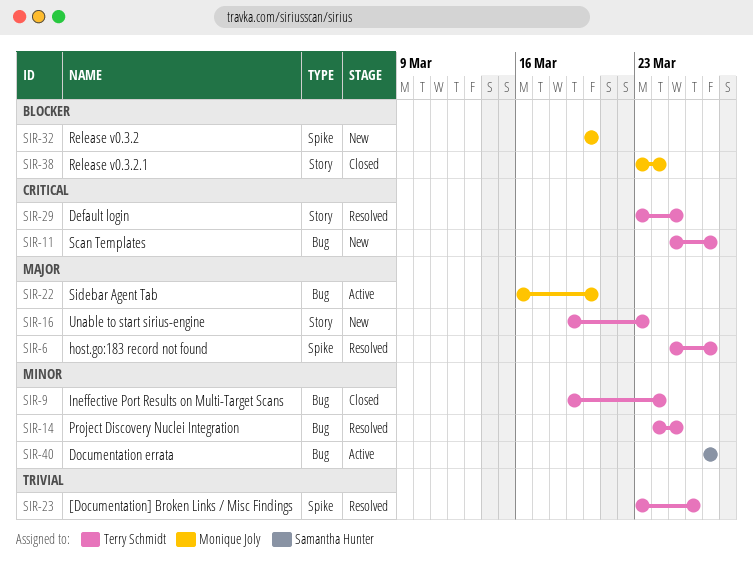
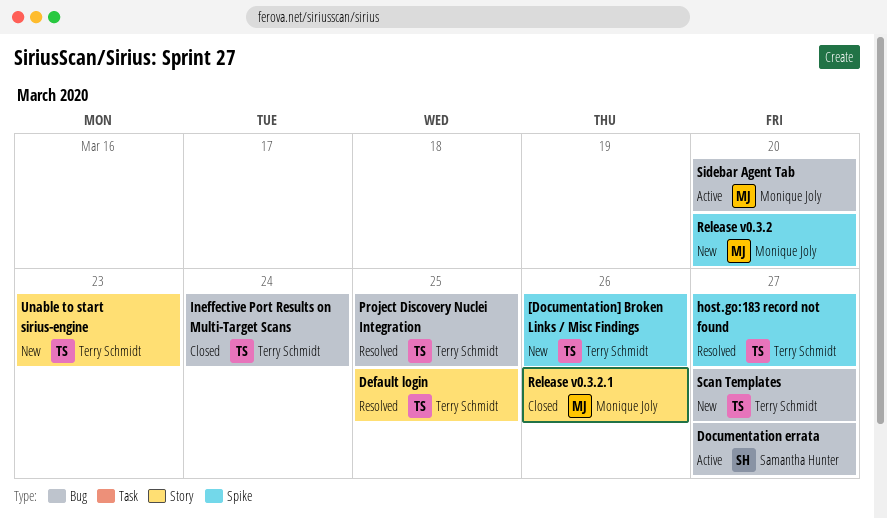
[Documentation] Broken Links / Misc Findings, status: Resolved -> New
Release v0.3.2.1, due: Mar 24 -> Mar 26

